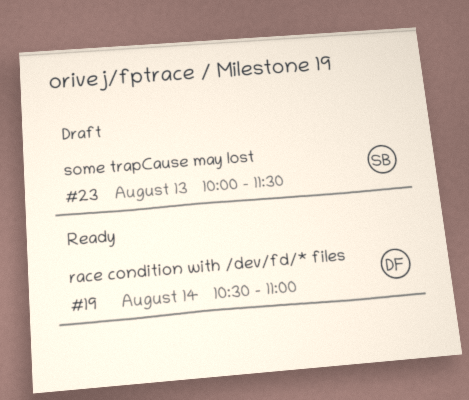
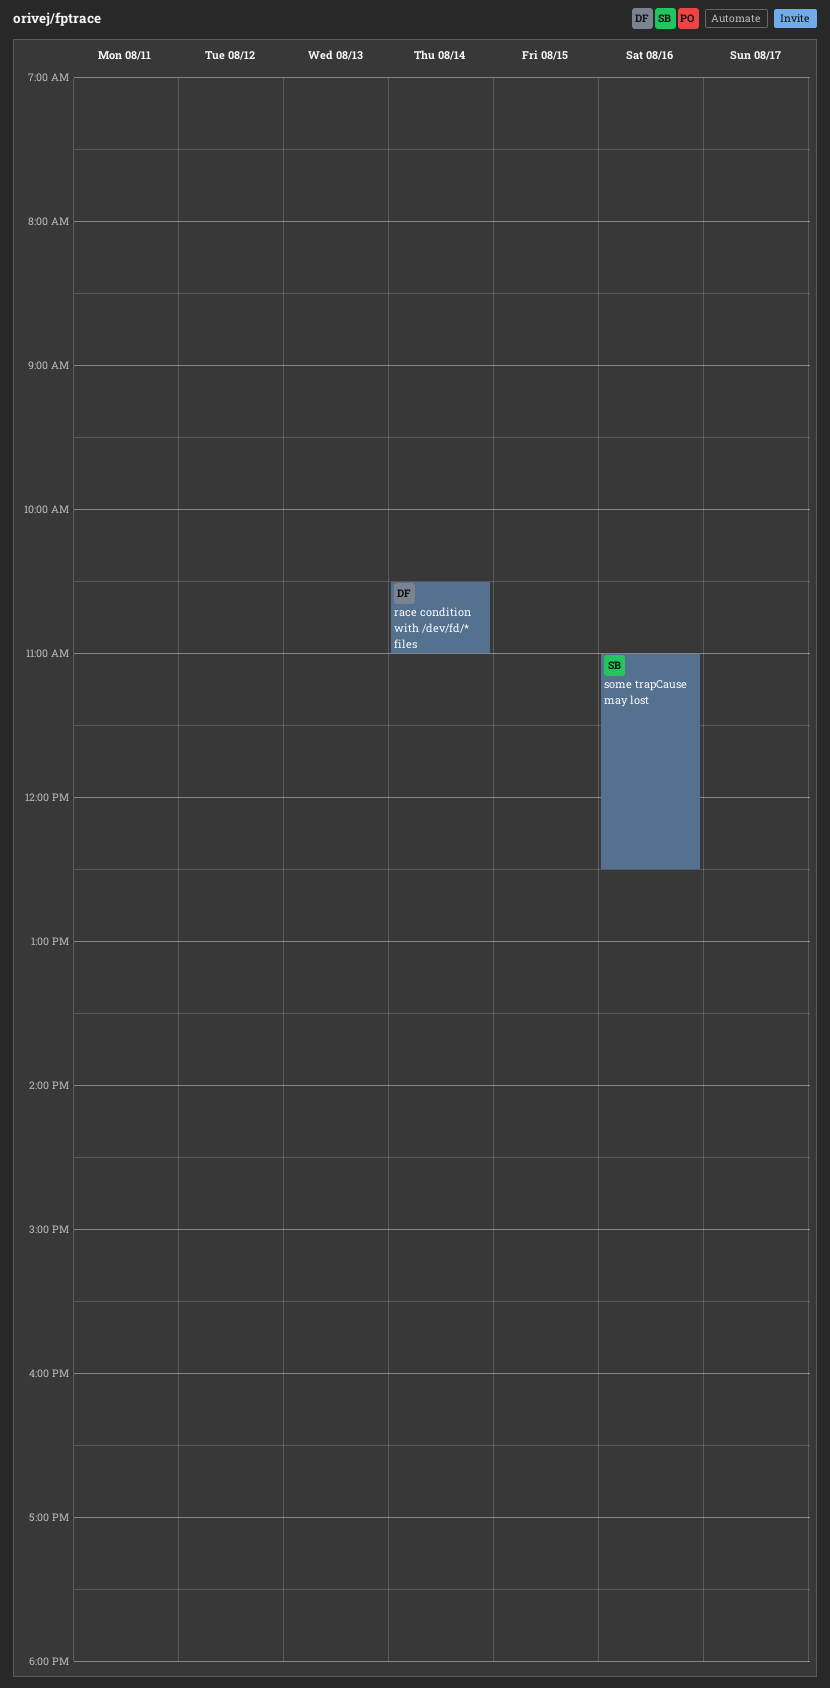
some trapCause may lost, day: Aug 13 -> Aug 16
some trapCause may lost, begins: 10:00 -> 11:00
some trapCause may lost, ends: 11:30 -> 12:30

